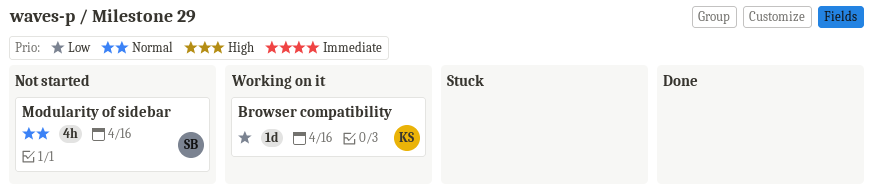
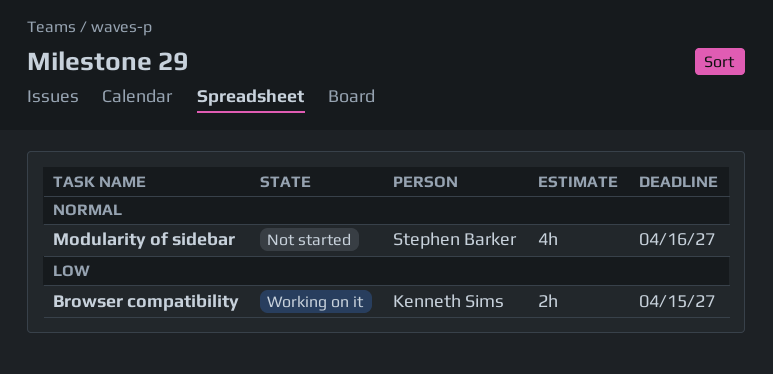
Browser compatibility, estimate: 1d -> 2h
Browser compatibility, due: Apr 16 -> Apr 15

